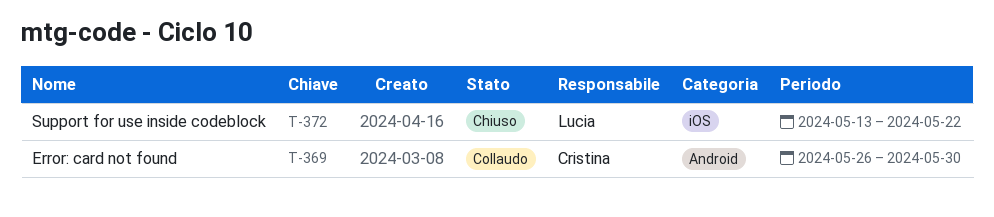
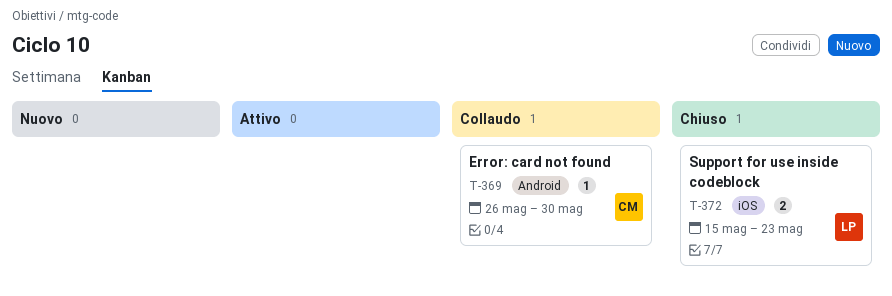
T-372, start: May 13 -> May 15
T-372, due: May 22 -> May 23

